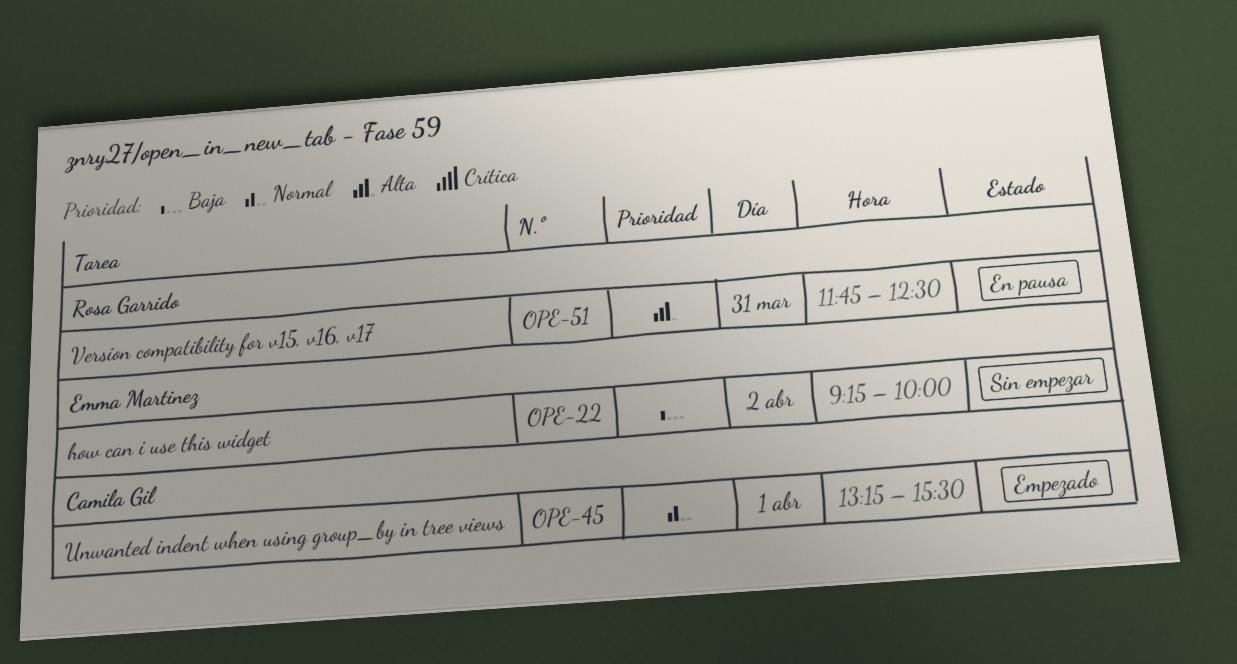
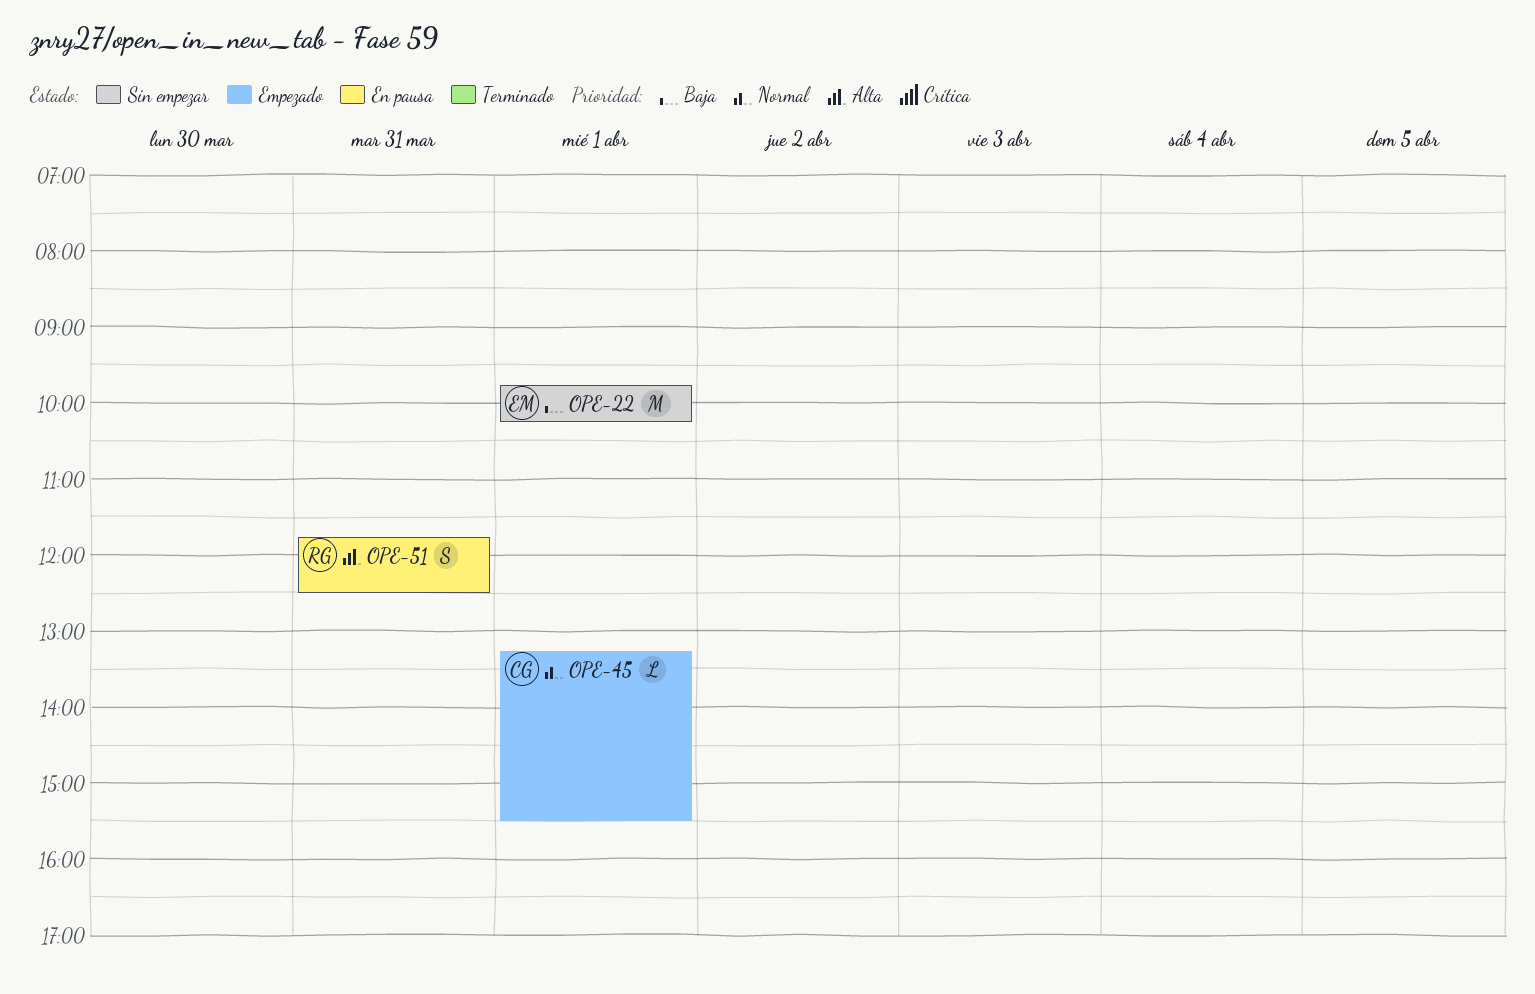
OPE-22, day: Apr 2 -> Apr 1
OPE-22, begins: 09:15 -> 09:45
OPE-22, ends: 10:00 -> 10:15

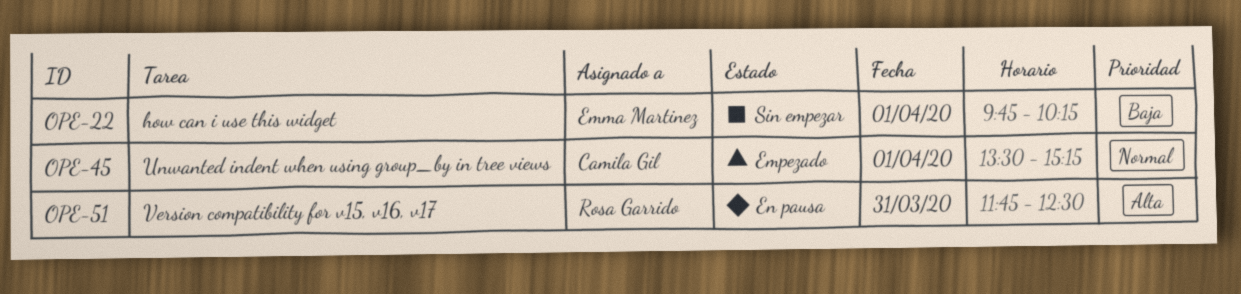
OPE-45, begins: 13:15 -> 13:30
OPE-45, ends: 15:30 -> 15:15

